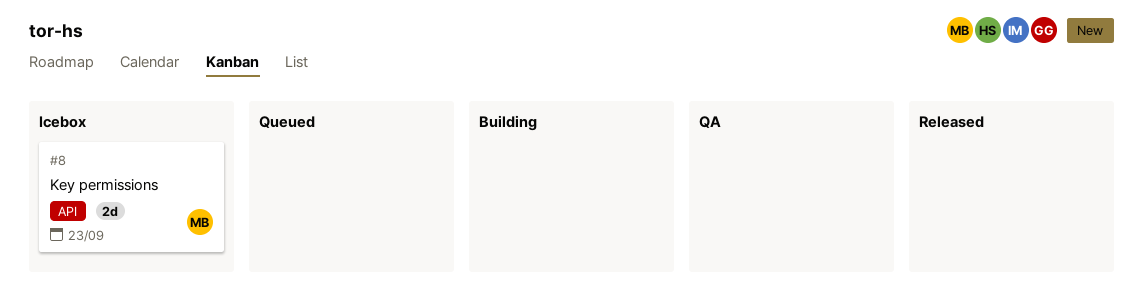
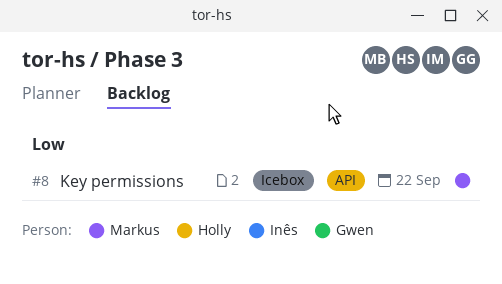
#8, due: Sep 23 -> Sep 22

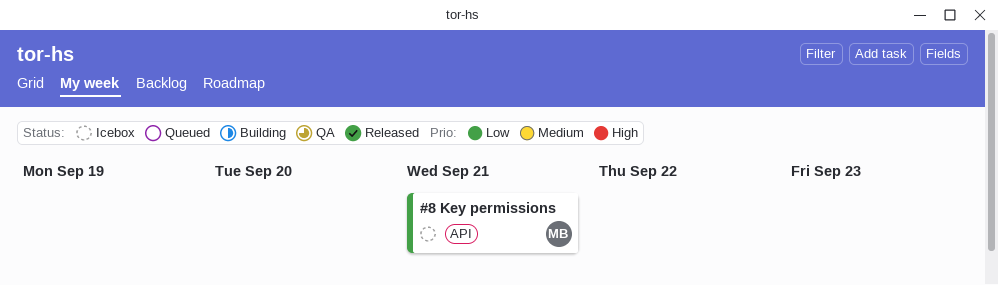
#8, due: Sep 22 -> Sep 21

